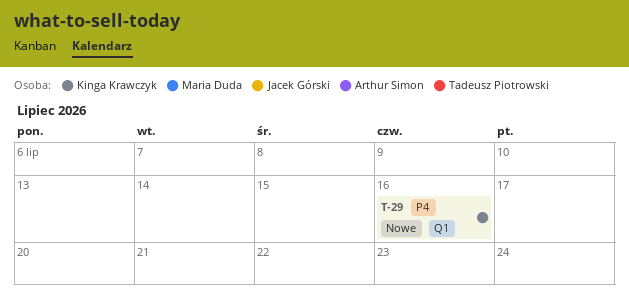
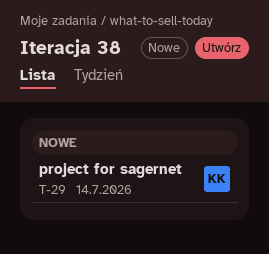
T-29, due: Jul 16 -> Jul 14

